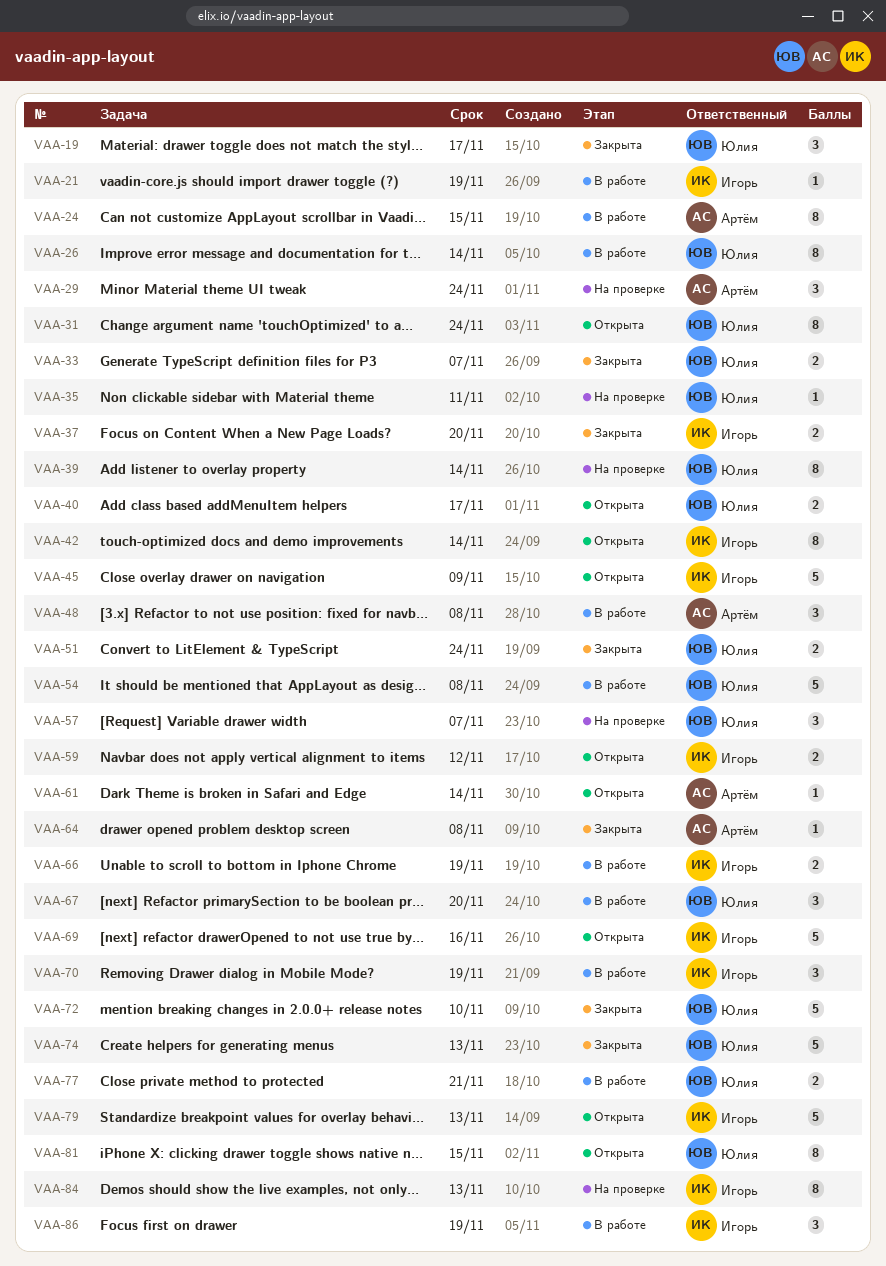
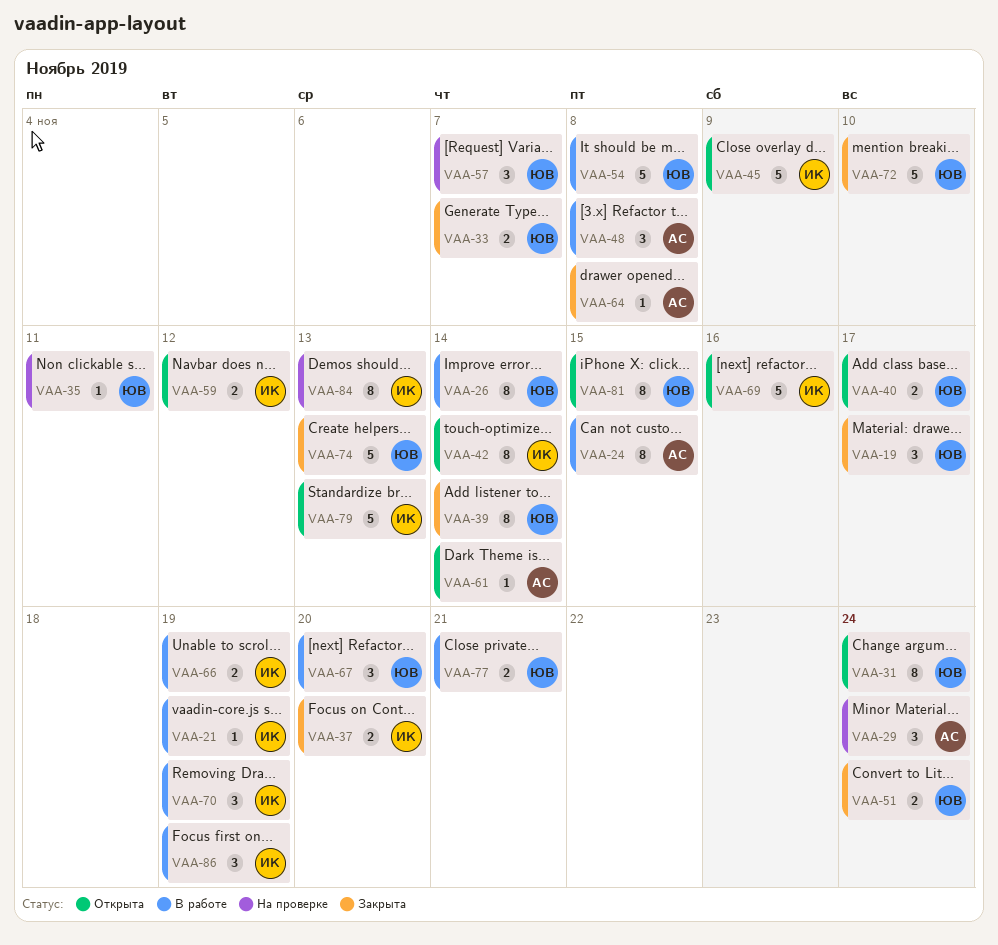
VAA-39, status: На проверке -> Закрыта

